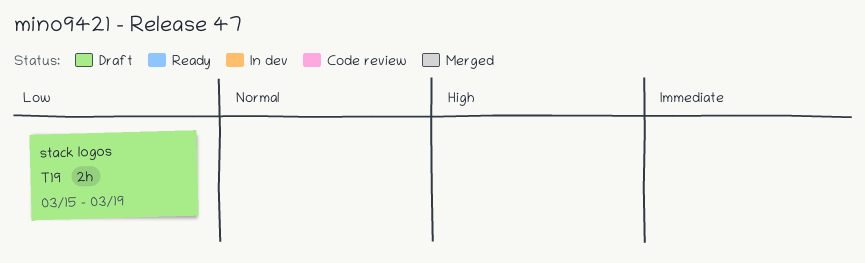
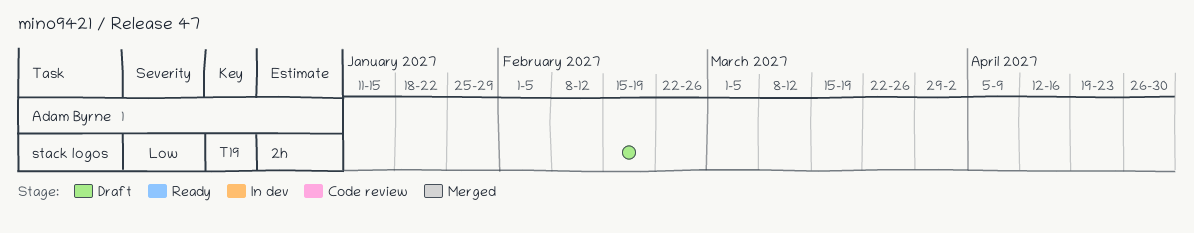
T19, start: Mar 15 -> Feb 15
T19, due: Mar 19 -> Feb 19

